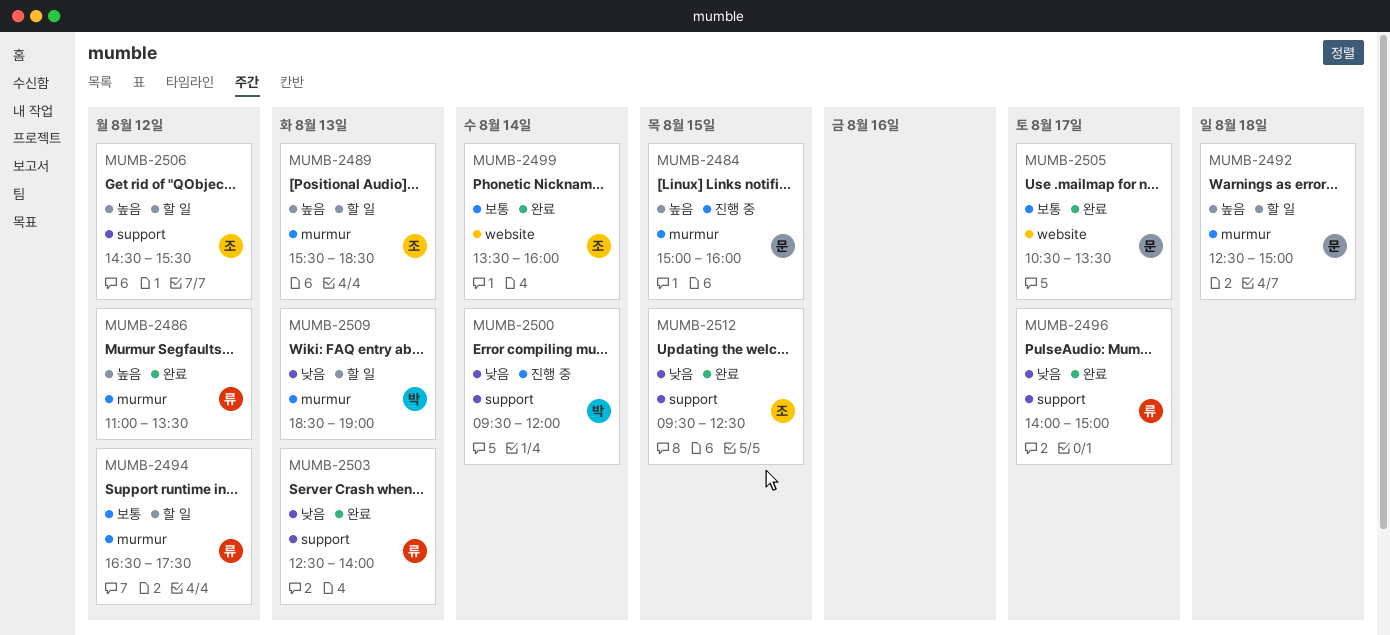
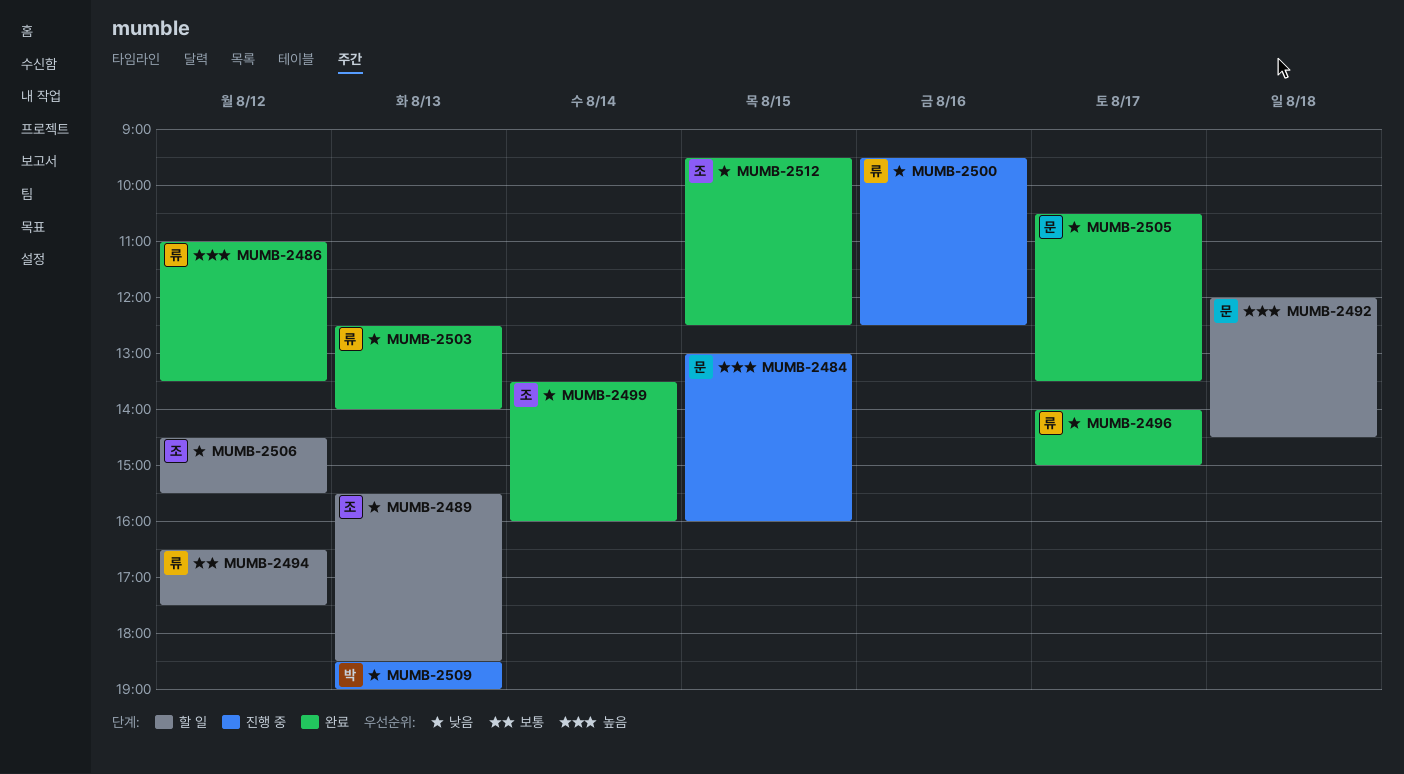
MUMB-2484, begins: 15:00 -> 13:00
MUMB-2489, priority: 높음 -> 낮음
MUMB-2492, begins: 12:30 -> 12:00
MUMB-2492, ends: 15:00 -> 14:30
MUMB-2499, priority: 보통 -> 낮음
MUMB-2500, owner: 박 -> 류
MUMB-2500, day: Aug 14 -> Aug 16
MUMB-2500, ends: 12:00 -> 12:30
MUMB-2505, priority: 보통 -> 낮음
MUMB-2506, priority: 높음 -> 낮음
MUMB-2509, status: 할 일 -> 진행 중

